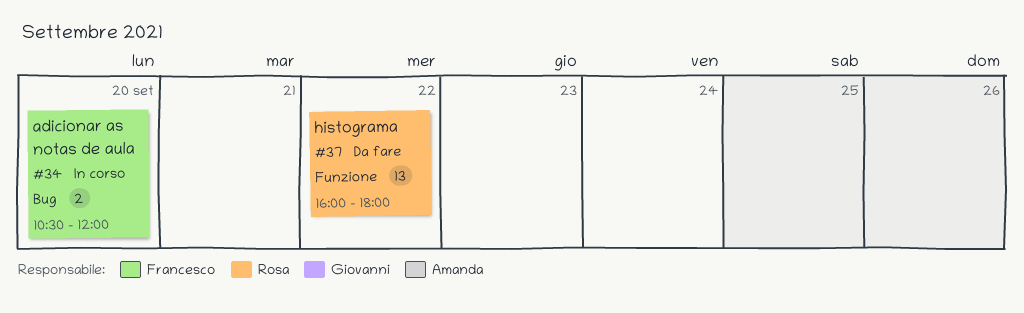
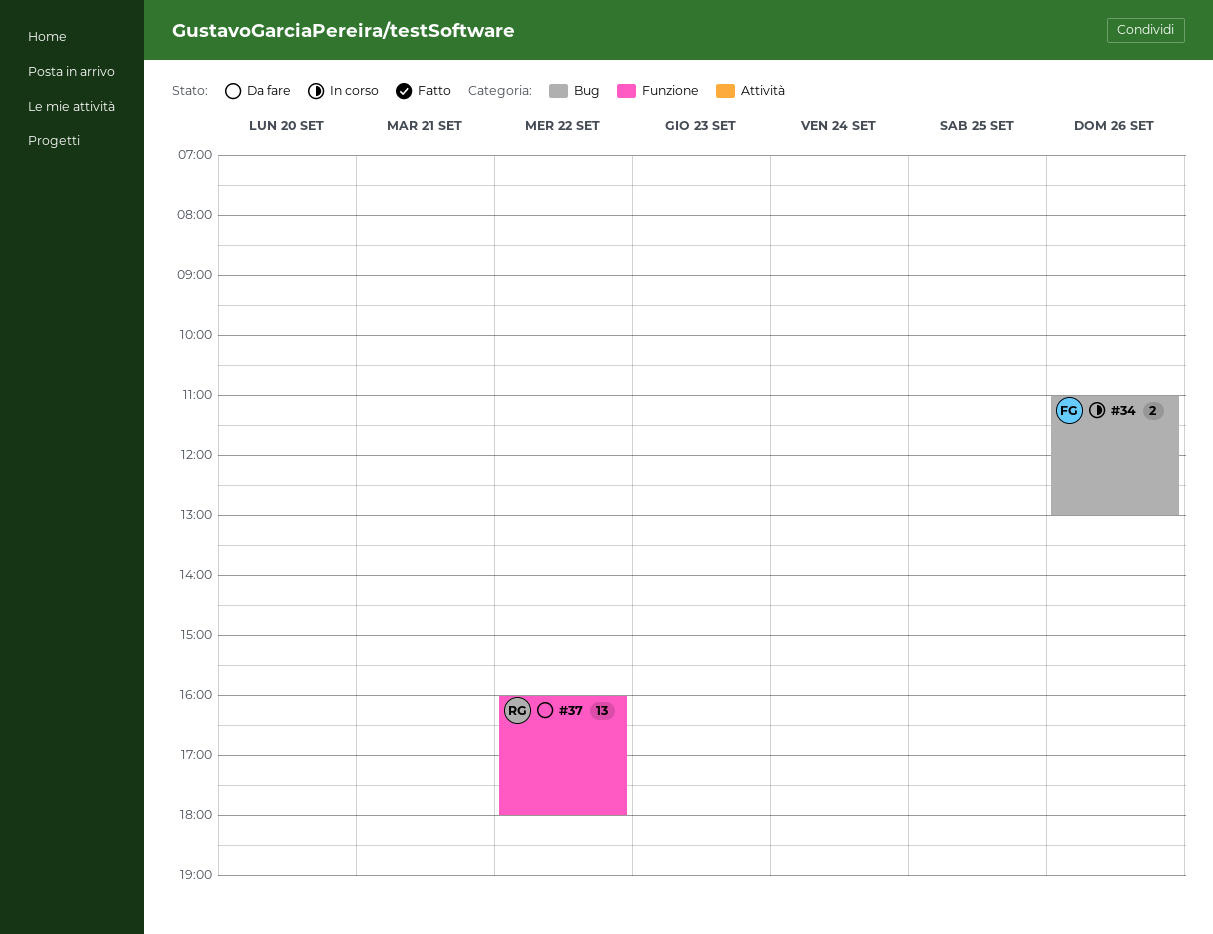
#34, day: Sep 20 -> Sep 26
#34, begins: 10:30 -> 11:00
#34, ends: 12:00 -> 13:00

